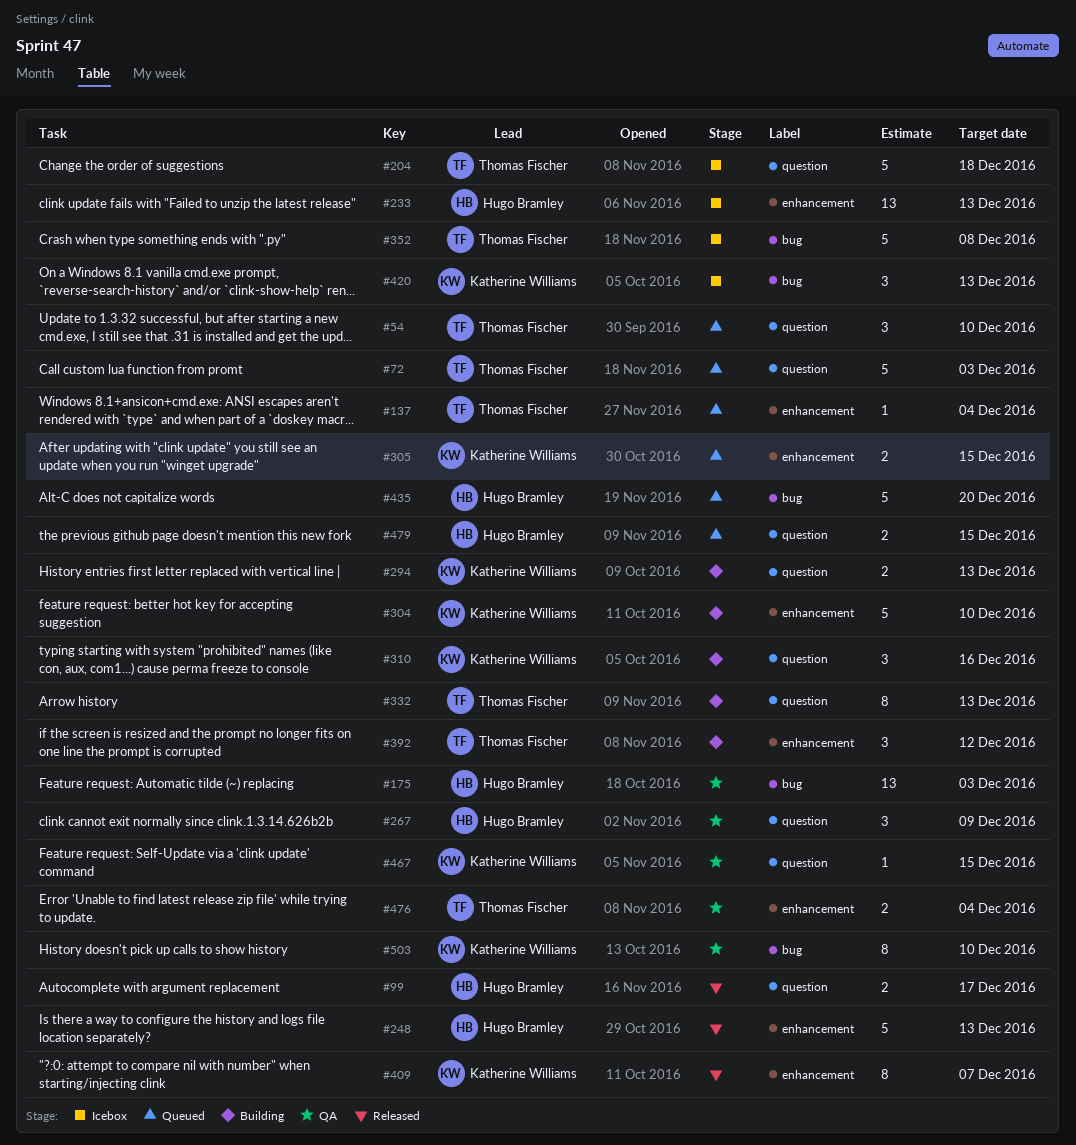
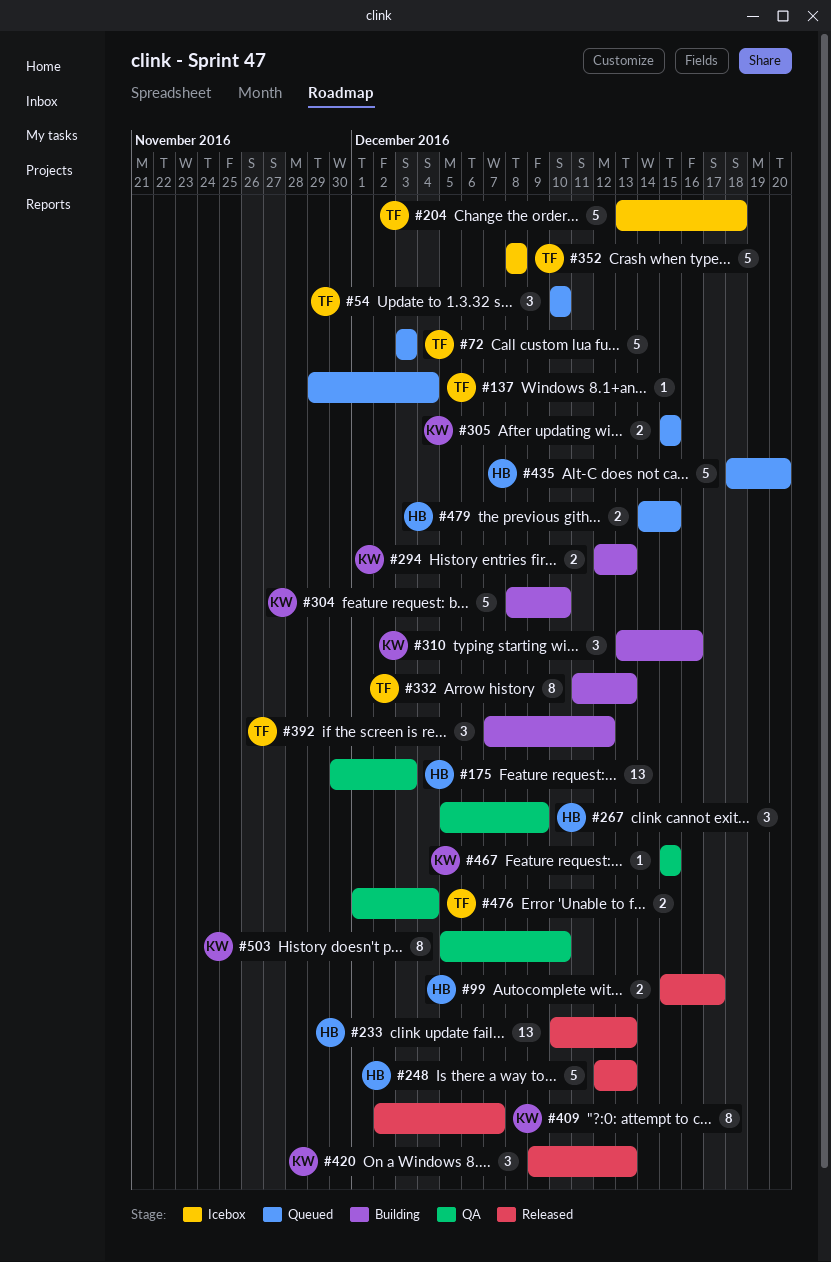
#233, status: Icebox -> Released
#420, status: Icebox -> Released

